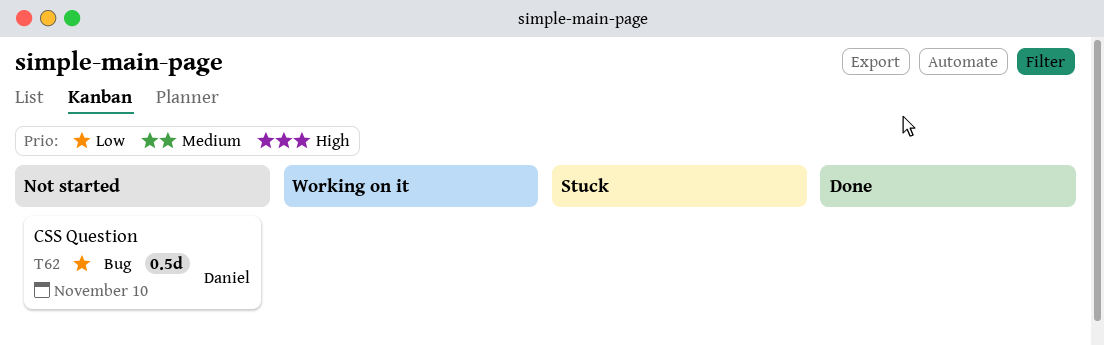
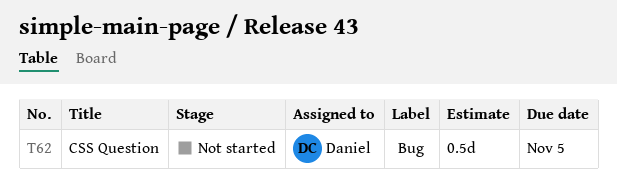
T62, due: Nov 10 -> Nov 5

